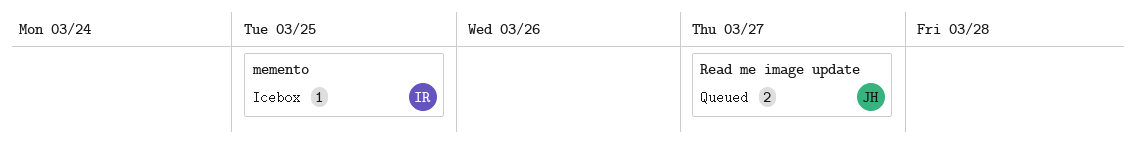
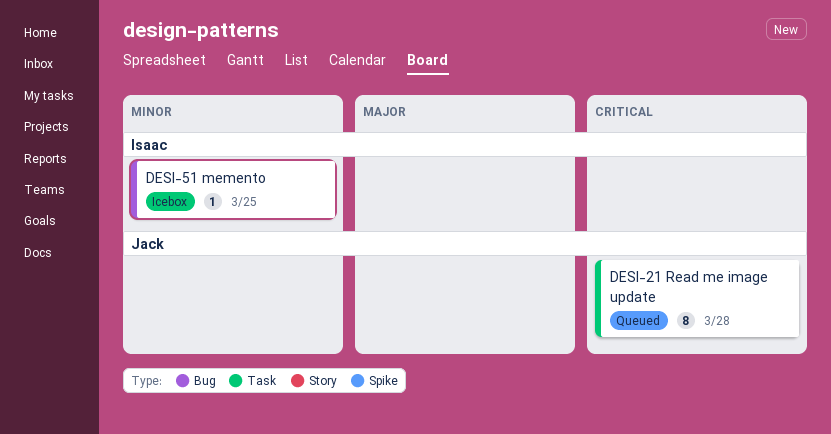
Read me image update, estimate: 2 -> 8
Read me image update, due: Mar 27 -> Mar 28

